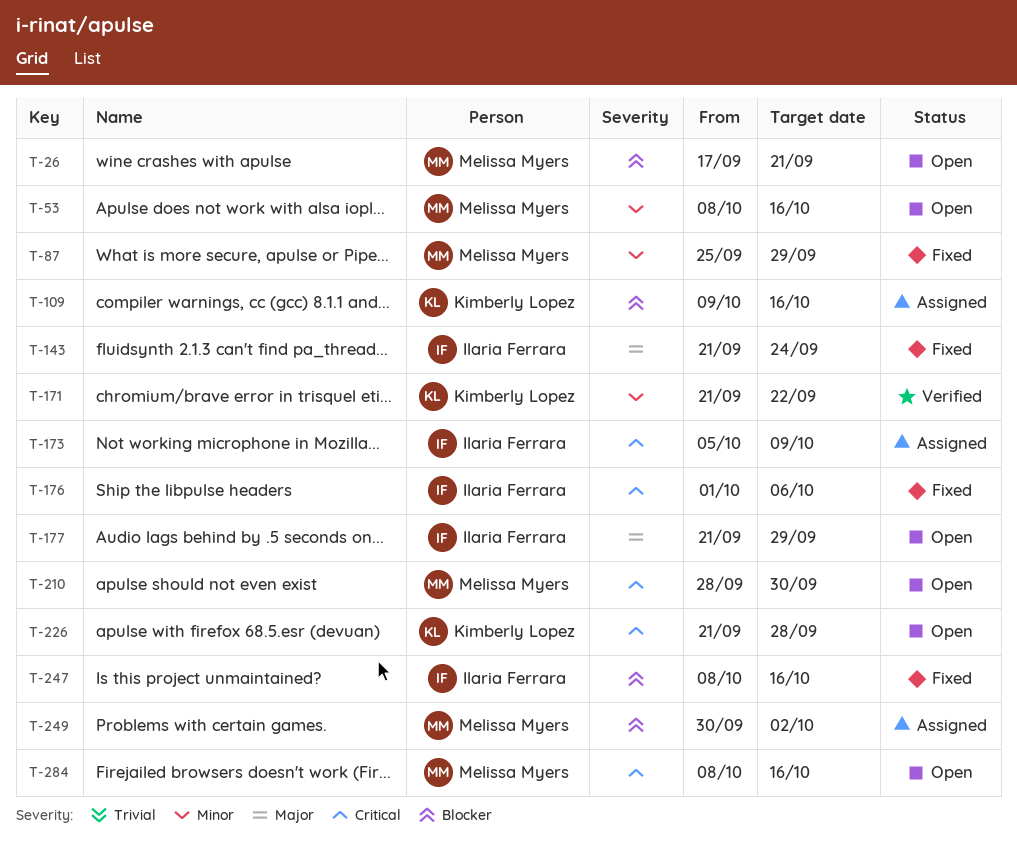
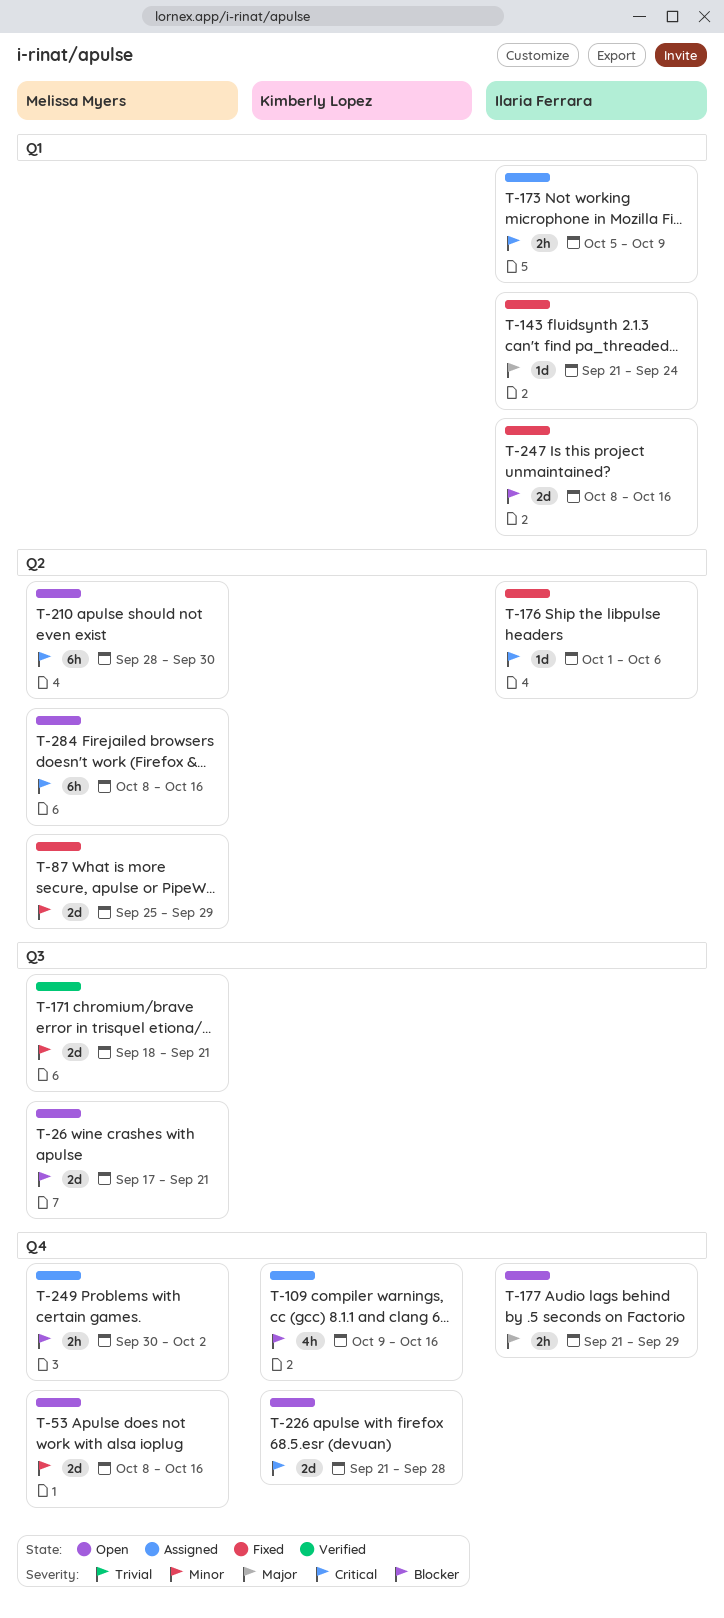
T-171, owner: Kimberly Lopez -> Melissa Myers
T-171, start: Sep 21 -> Sep 18
T-171, due: Sep 22 -> Sep 21

